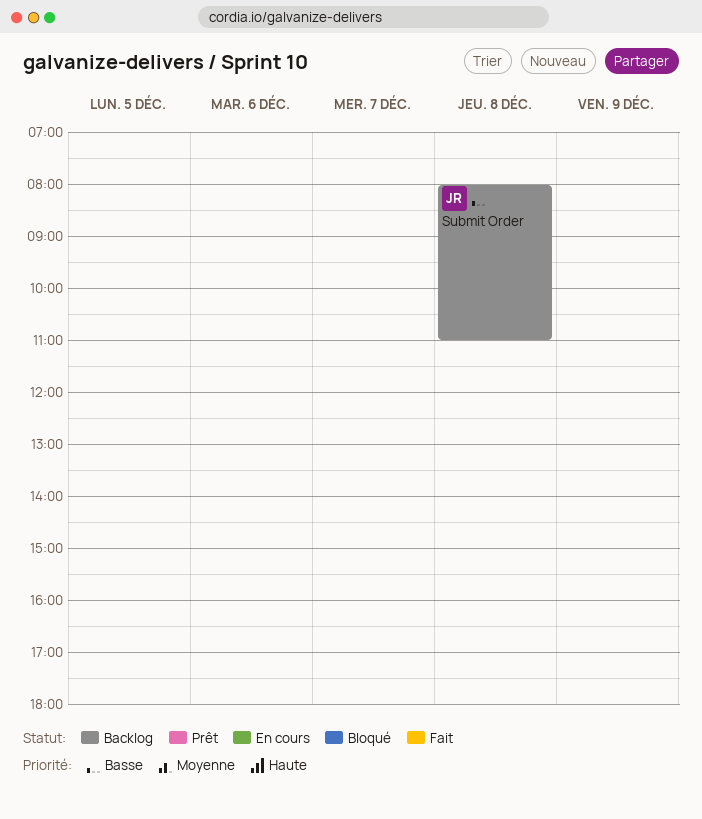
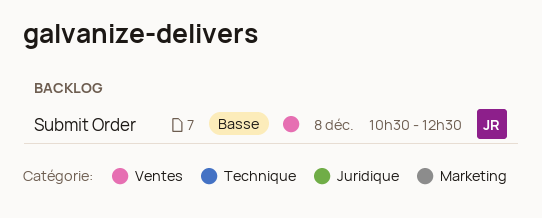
Submit Order, begins: 08:00 -> 10:30
Submit Order, ends: 11:00 -> 12:30

